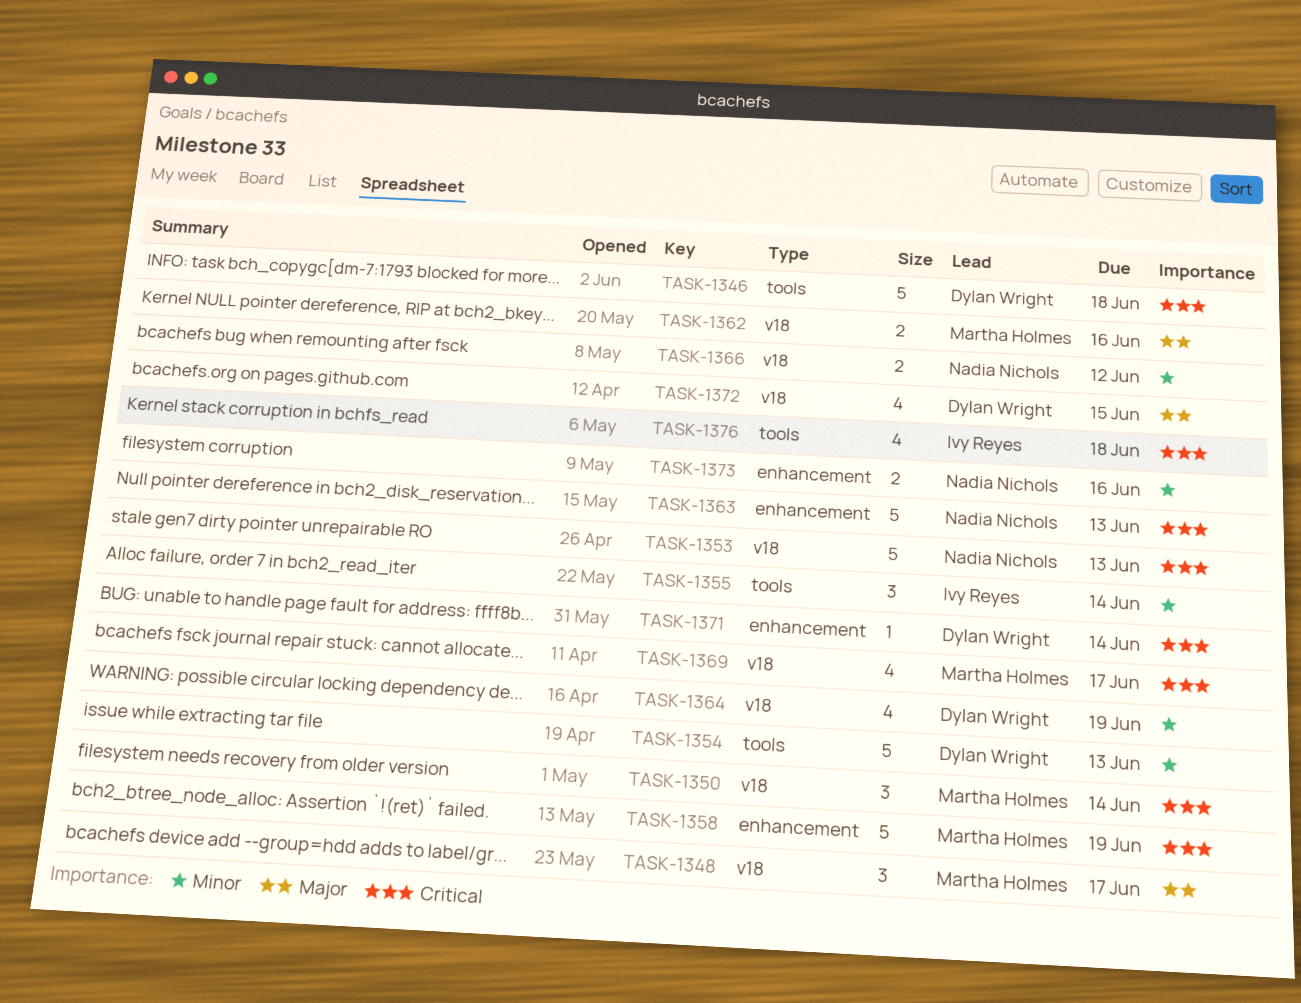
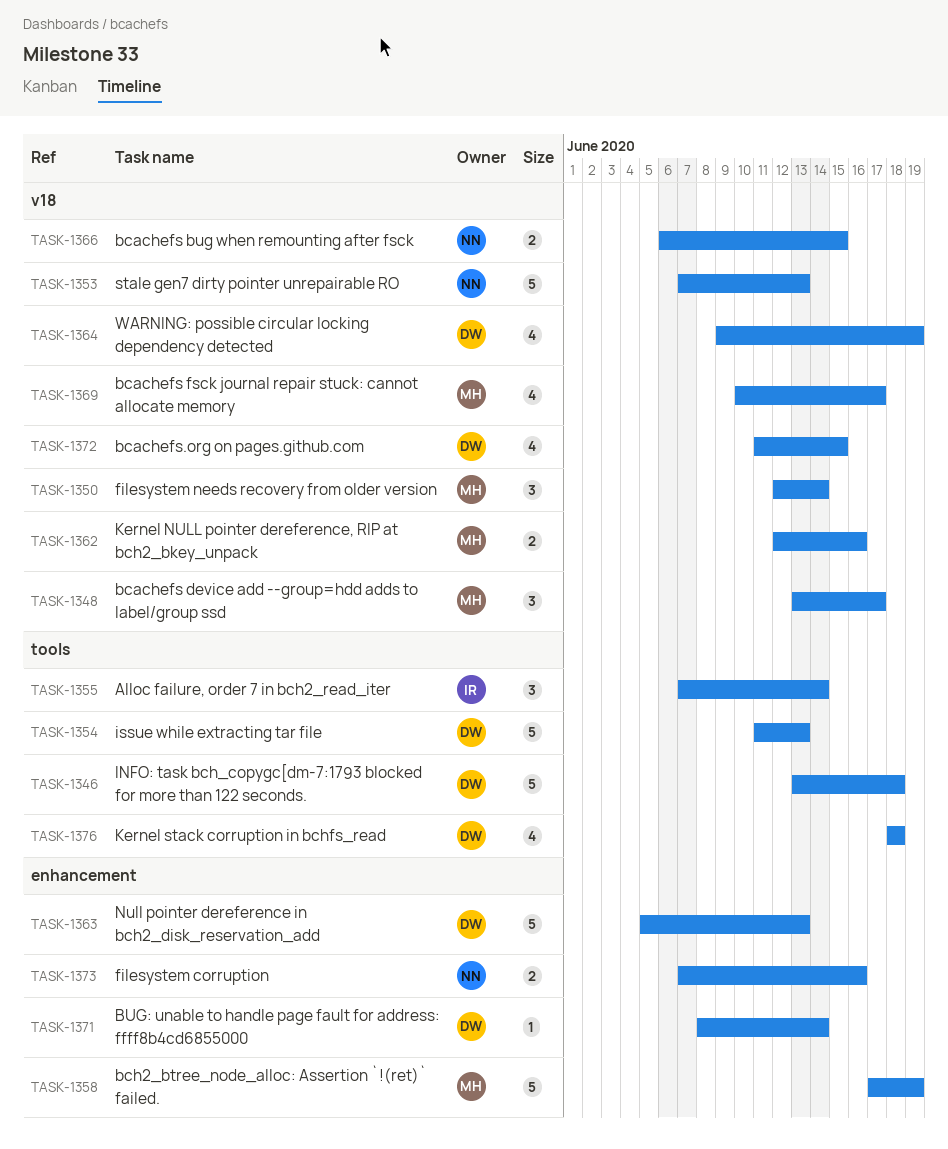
TASK-1363, owner: Nadia Nichols -> Dylan Wright
TASK-1366, due: Jun 12 -> Jun 15
TASK-1376, owner: Ivy Reyes -> Dylan Wright

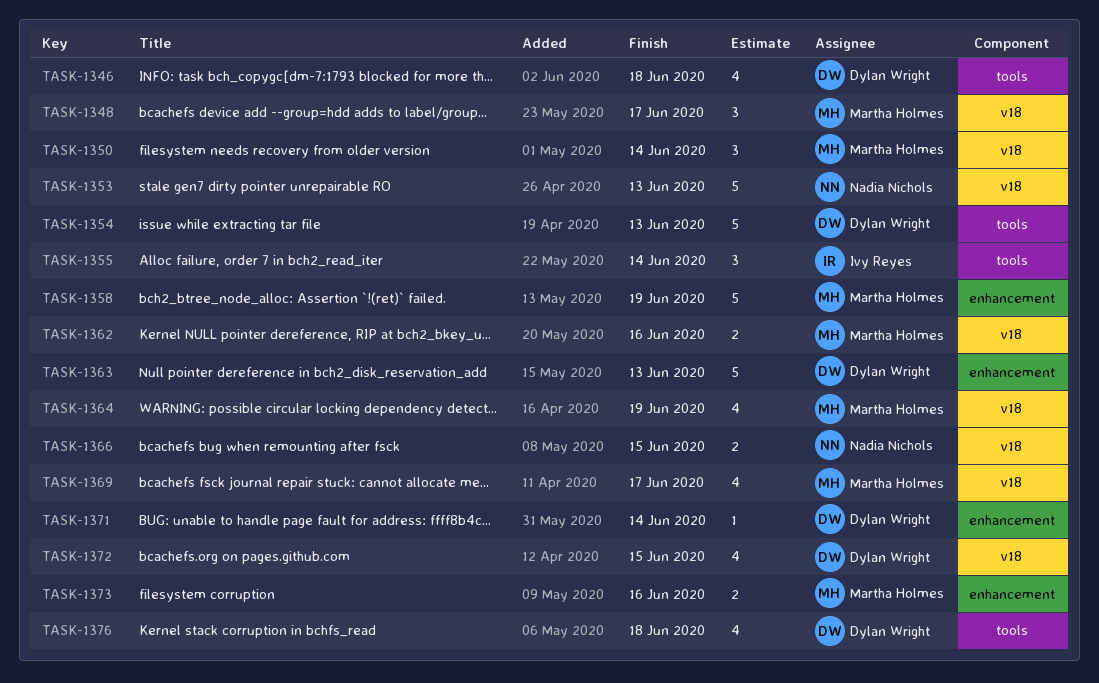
TASK-1346, estimate: 5 -> 4
TASK-1364, owner: Dylan Wright -> Martha Holmes
TASK-1373, owner: Nadia Nichols -> Martha Holmes

